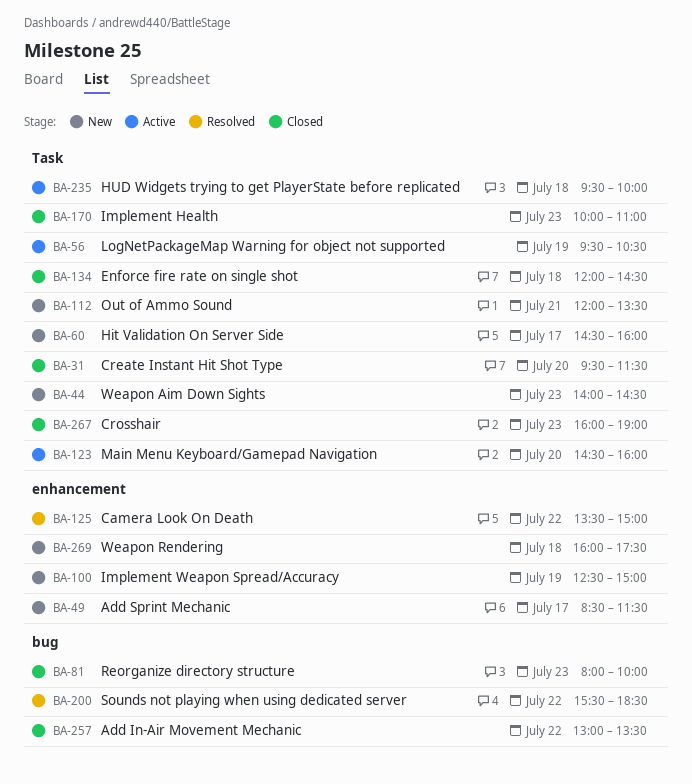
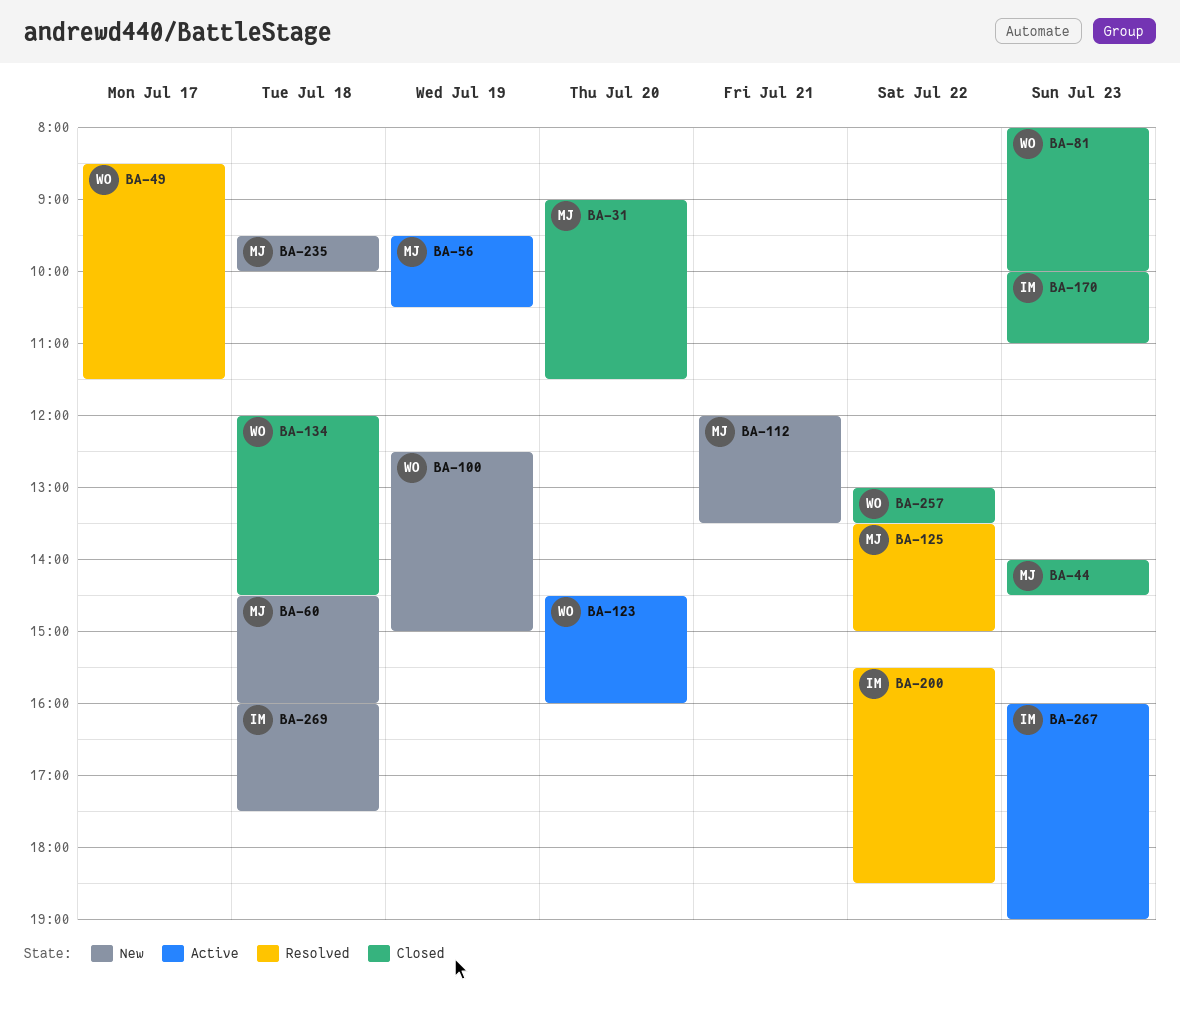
BA-31, begins: 09:30 -> 09:00
BA-44, status: New -> Closed
BA-49, status: New -> Resolved
BA-60, day: Jul 17 -> Jul 18
BA-235, status: Active -> New
BA-267, status: Closed -> Active

